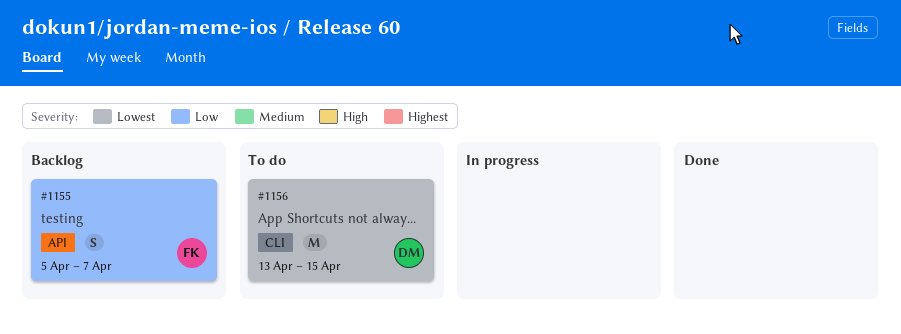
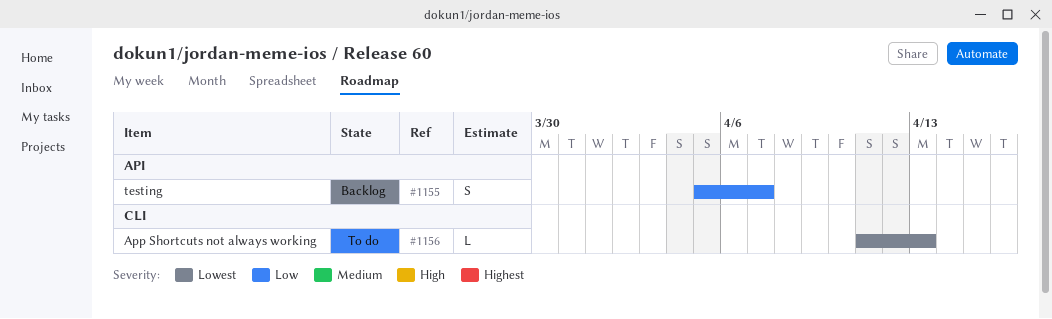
#1156, estimate: M -> L
#1156, start: Apr 13 -> Apr 11
#1156, due: Apr 15 -> Apr 13

